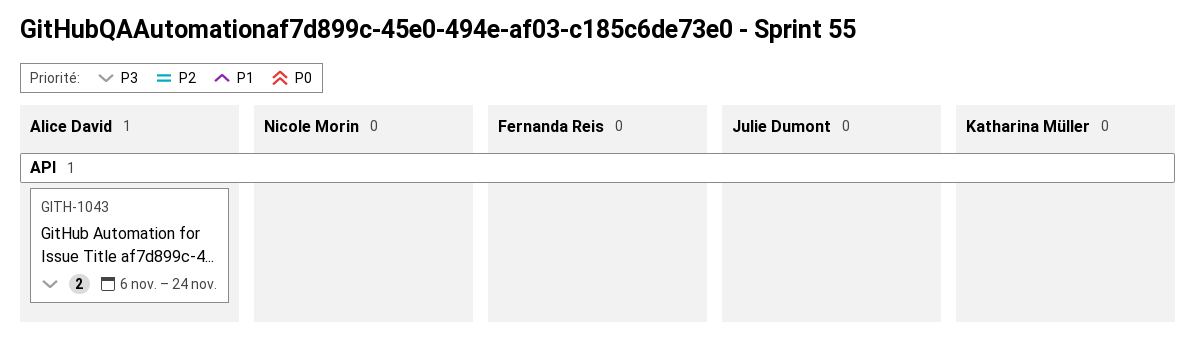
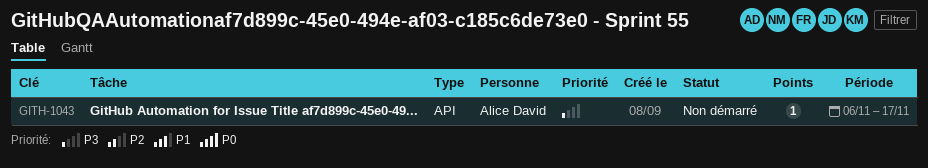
GITH-1043, estimate: 2 -> 1
GITH-1043, due: Nov 24 -> Nov 17

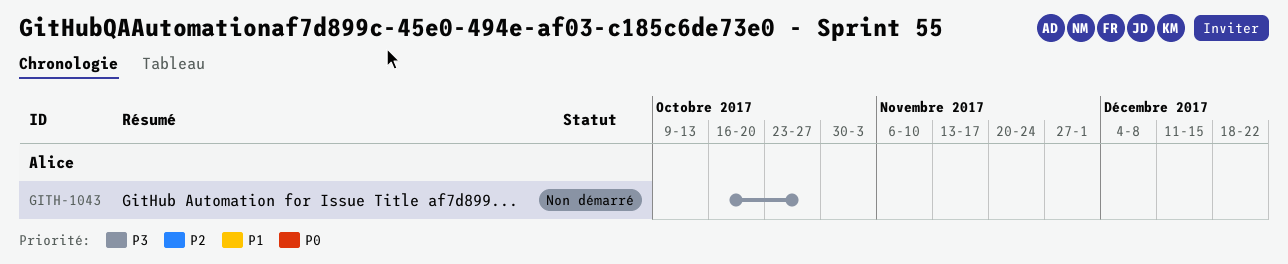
GITH-1043, start: Nov 6 -> Oct 16
GITH-1043, due: Nov 17 -> Oct 27

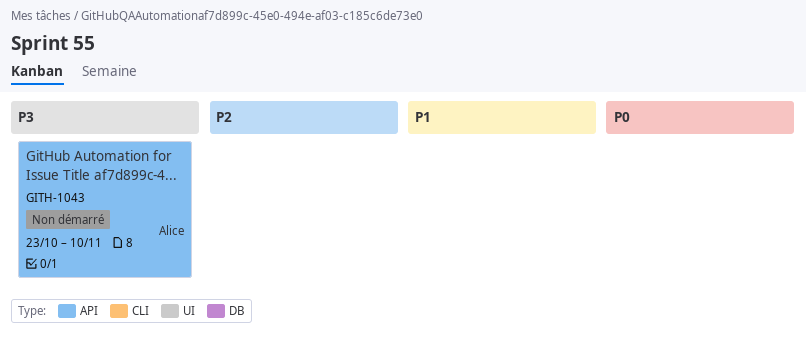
GITH-1043, start: Oct 16 -> Oct 23
GITH-1043, due: Oct 27 -> Nov 10

